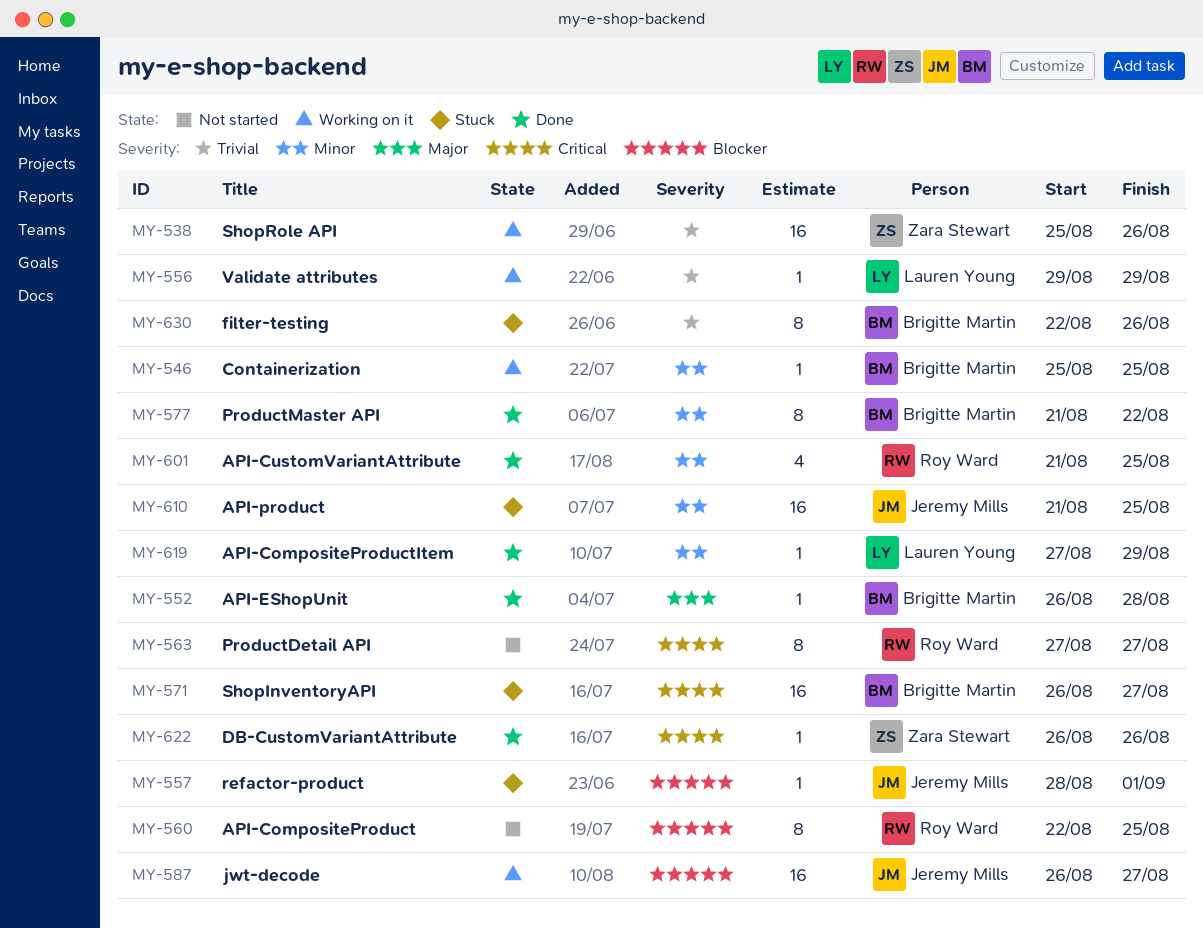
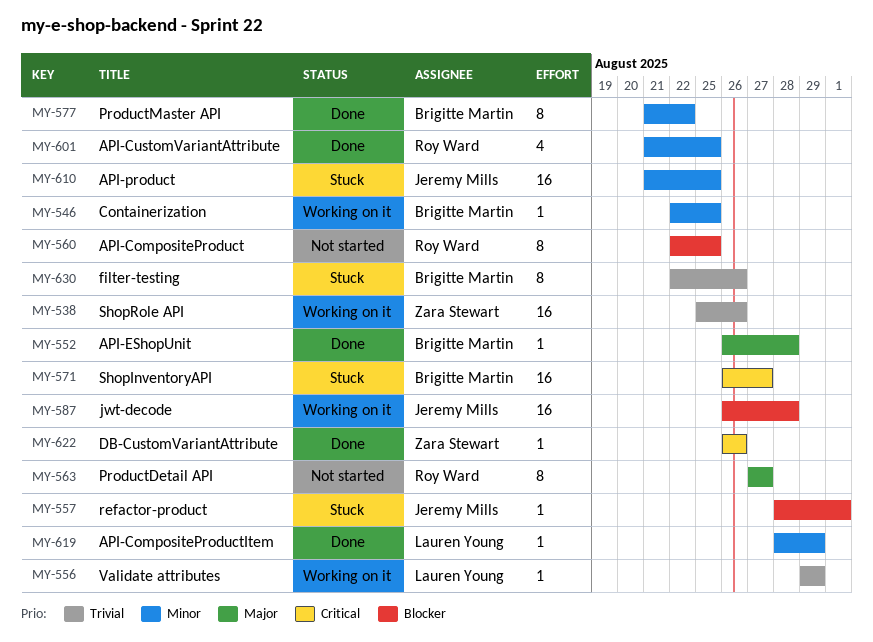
MY-546, start: Aug 25 -> Aug 22
MY-563, priority: Critical -> Major
MY-587, due: Aug 27 -> Aug 28
MY-619, start: Aug 27 -> Aug 28

